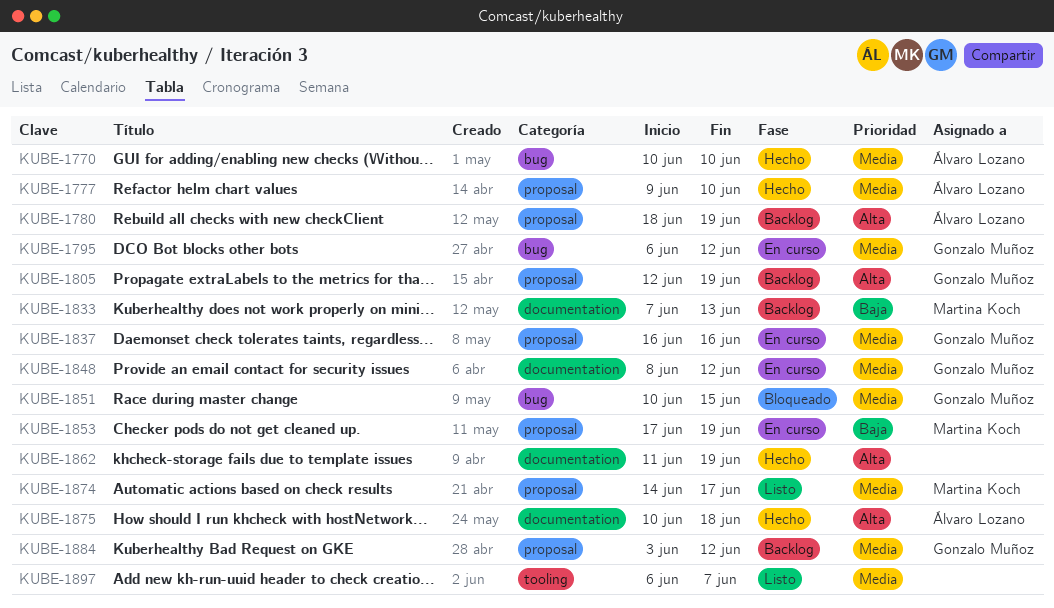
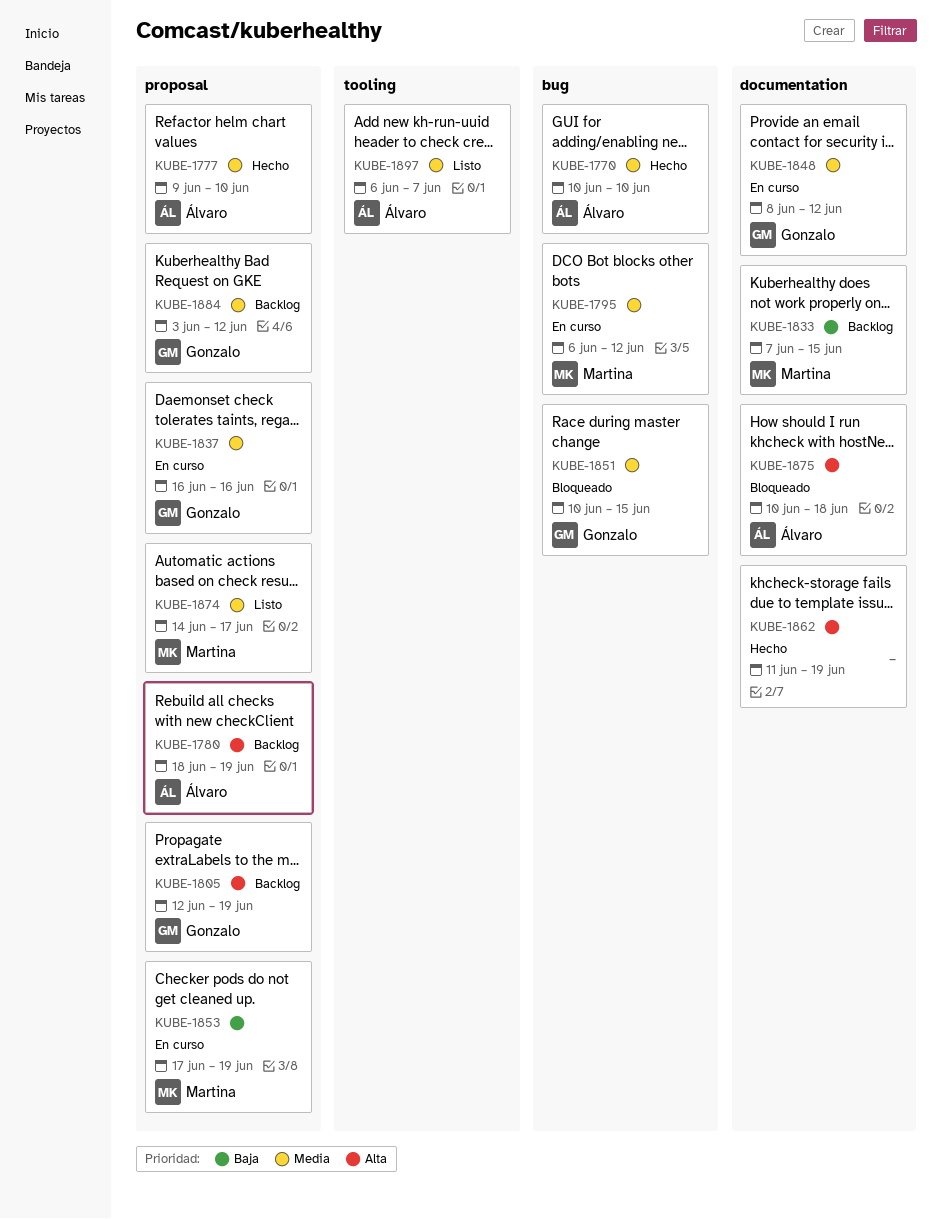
KUBE-1795, owner: Gonzalo Muñoz -> Martina Koch
KUBE-1833, due: Jun 13 -> Jun 15
KUBE-1875, status: Hecho -> Bloqueado
KUBE-1897, owner: none -> Álvaro Lozano

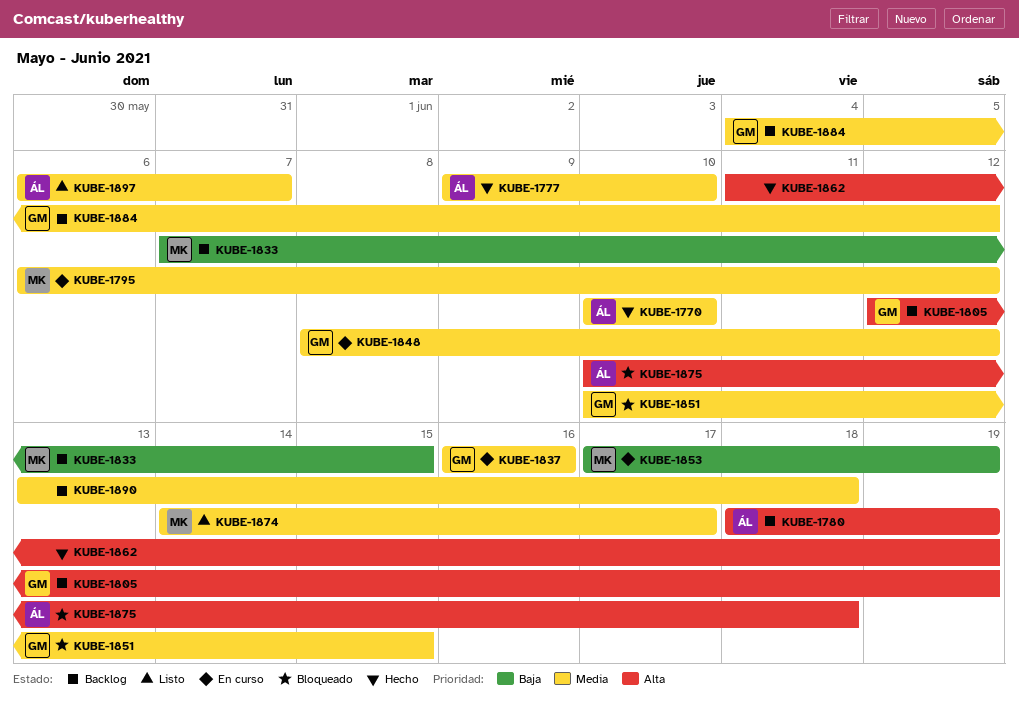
KUBE-1884, start: Jun 3 -> Jun 4
KUBE-1890: none -> present

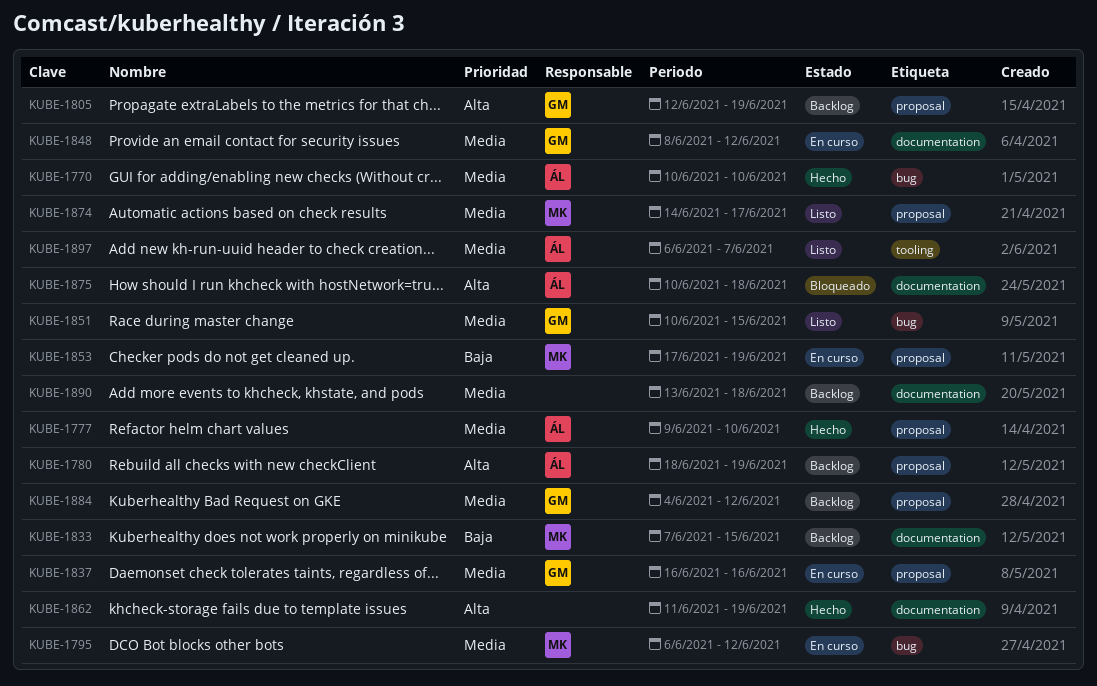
KUBE-1851, status: Bloqueado -> Listo

